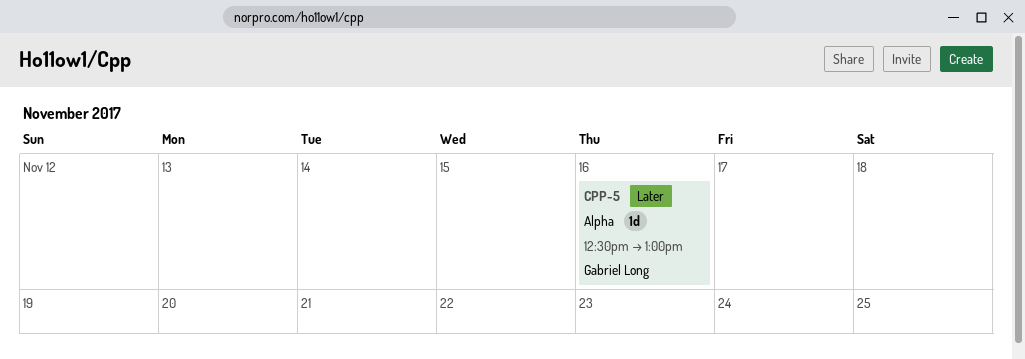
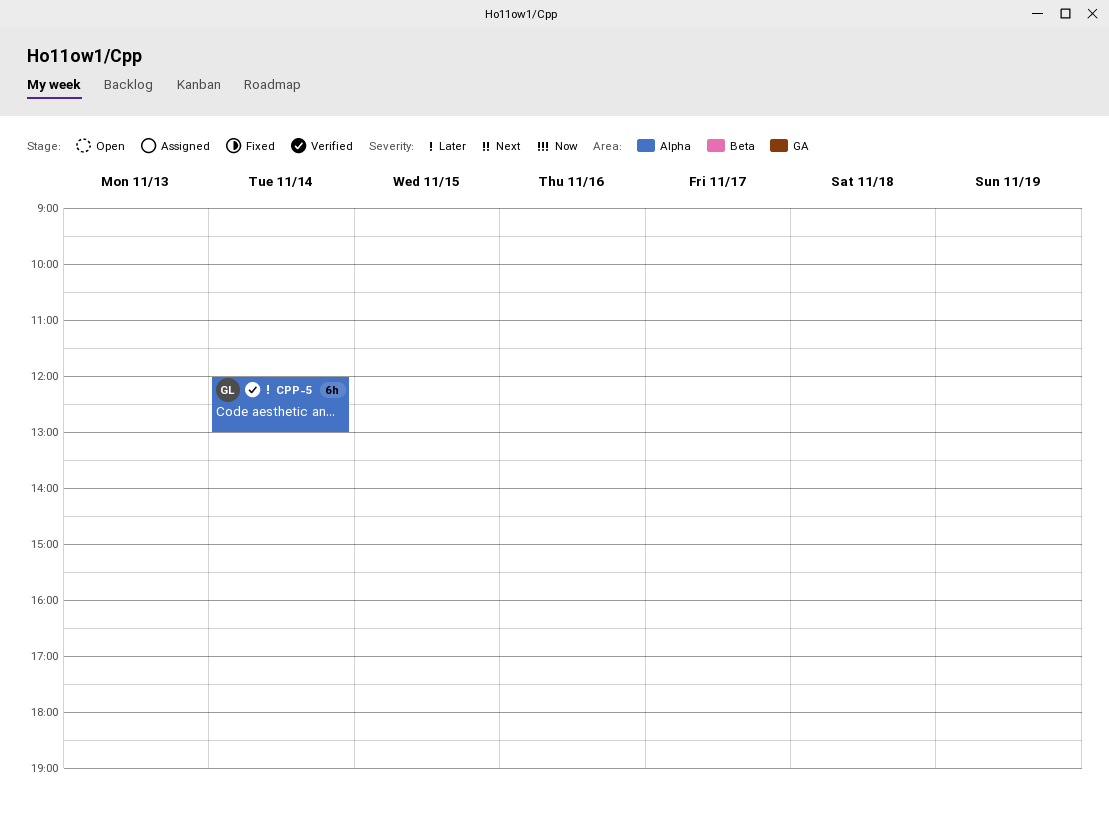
CPP-5, estimate: 1d -> 6h
CPP-5, day: Nov 16 -> Nov 14
CPP-5, begins: 12:30 -> 12:00

